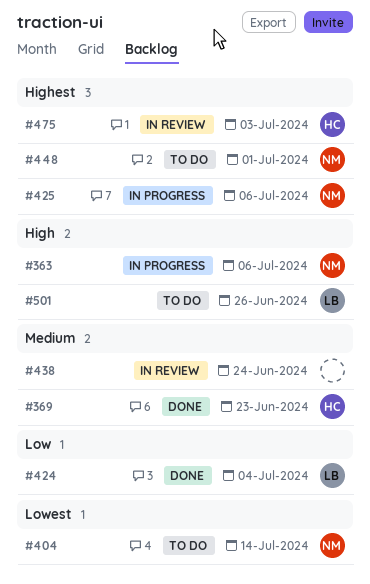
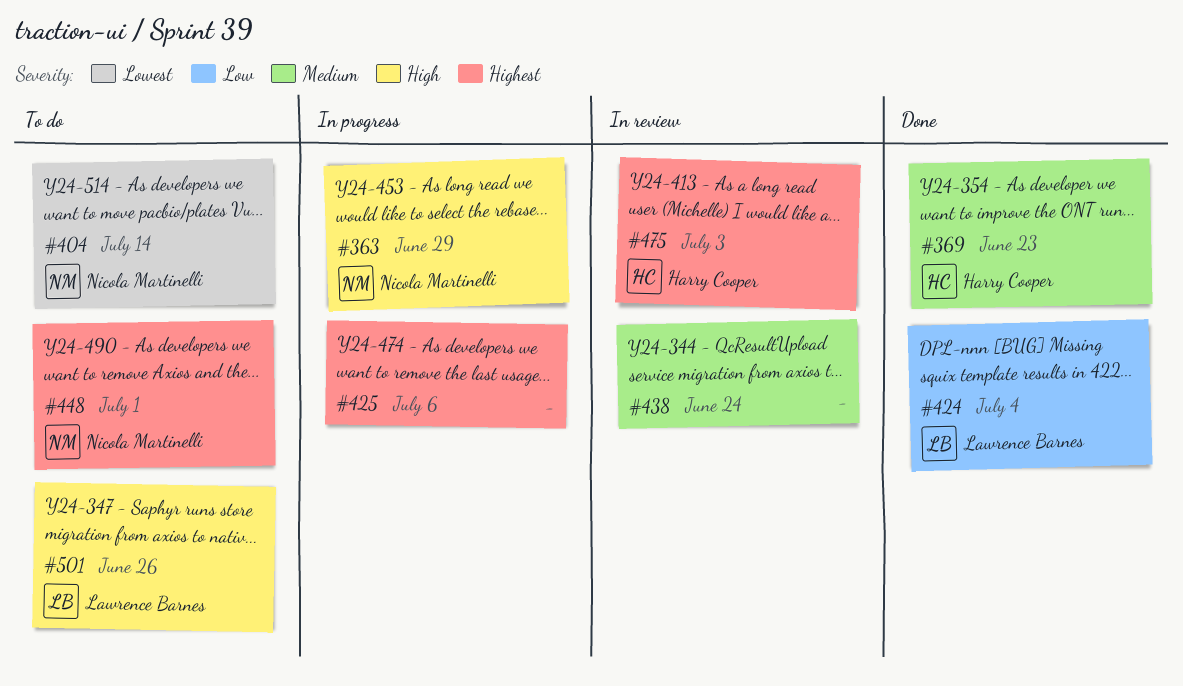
#363, due: Jul 6 -> Jun 29
#425, owner: Nicola Martinelli -> none

